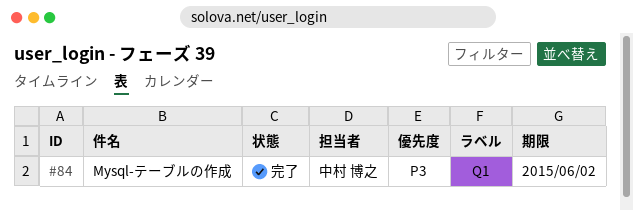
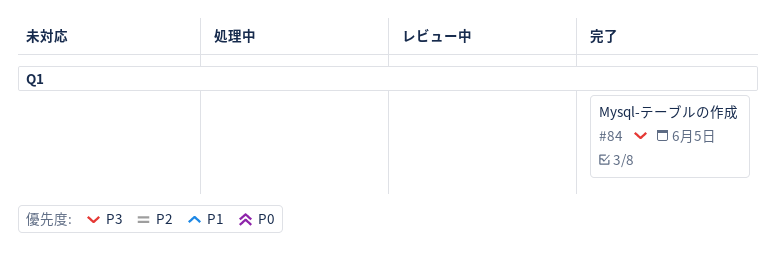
#84, due: Jun 2 -> Jun 5

